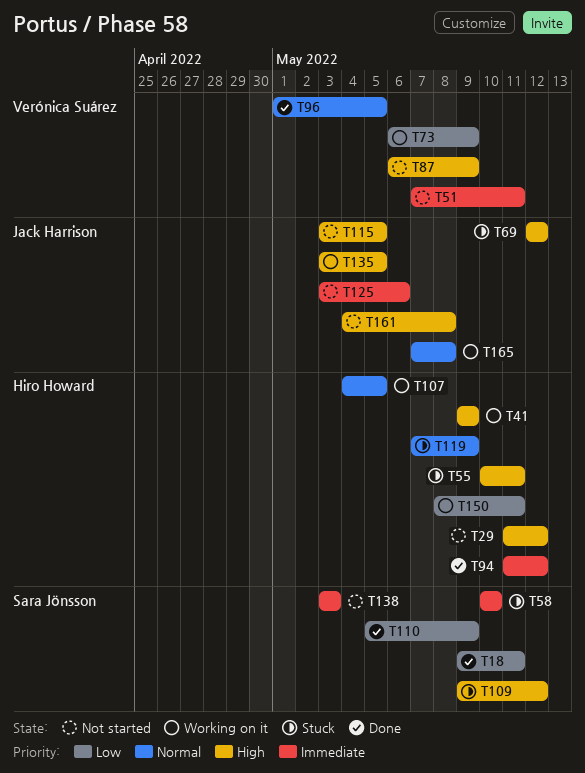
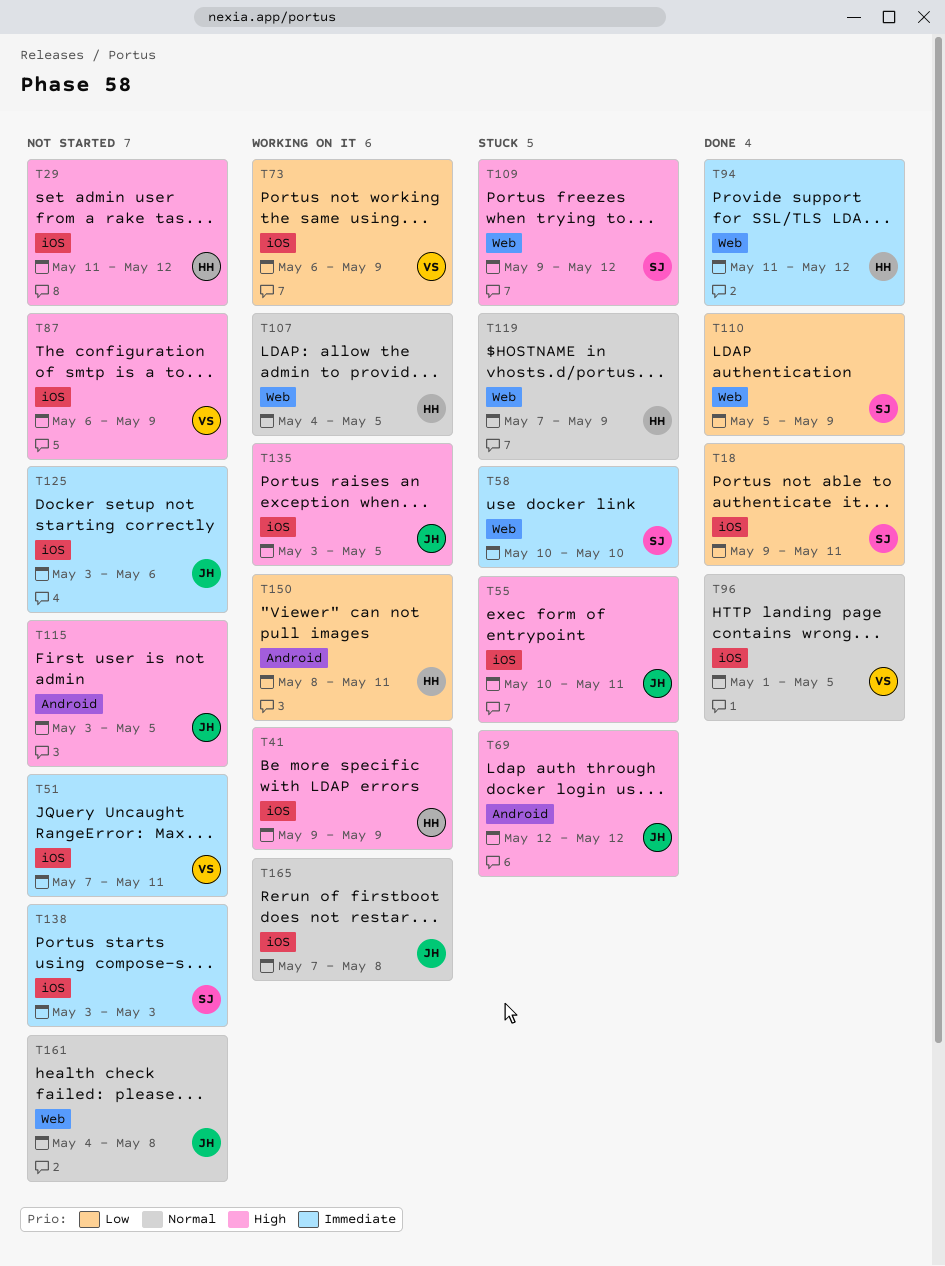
T55, owner: Hiro Howard -> Jack Harrison
T161, priority: High -> Normal

